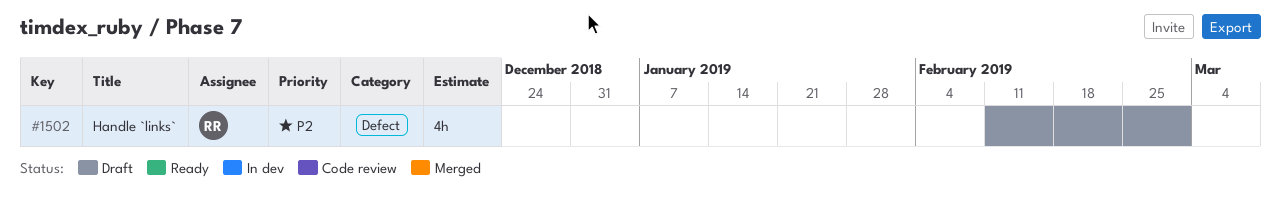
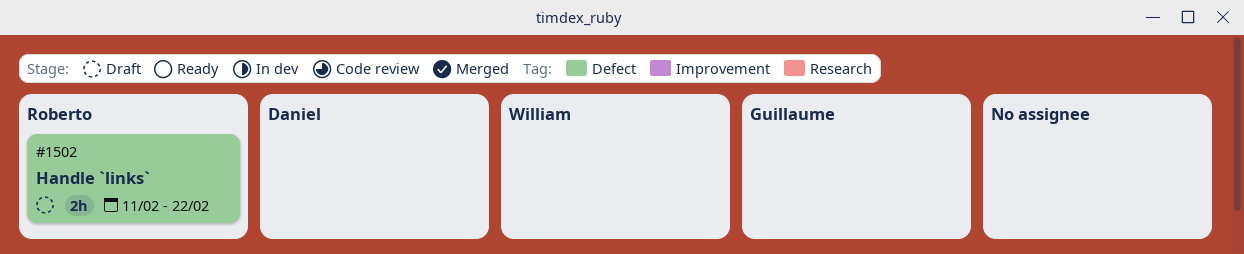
#1502, estimate: 4h -> 2h
#1502, due: Mar 1 -> Feb 22

